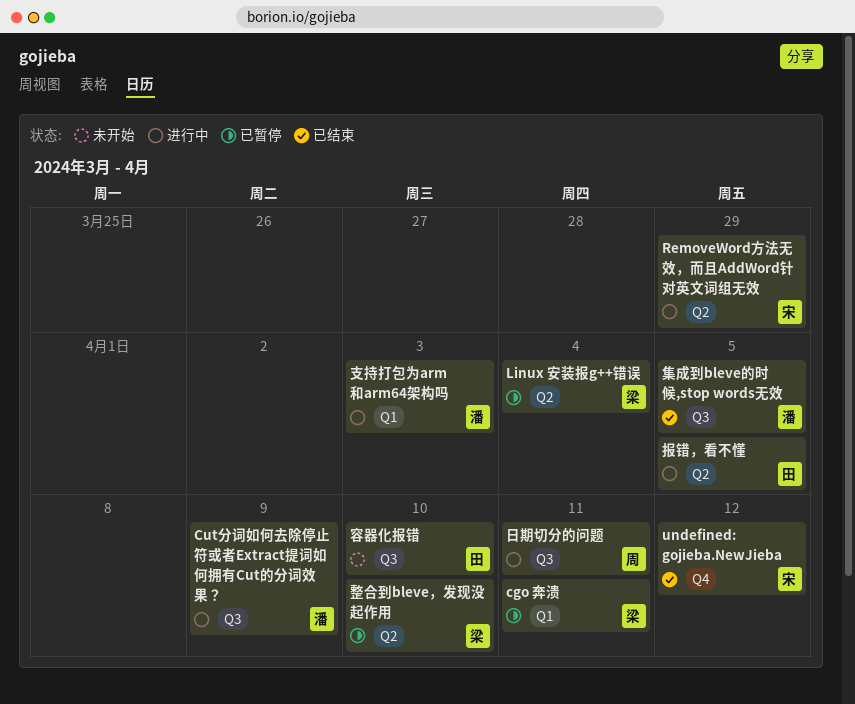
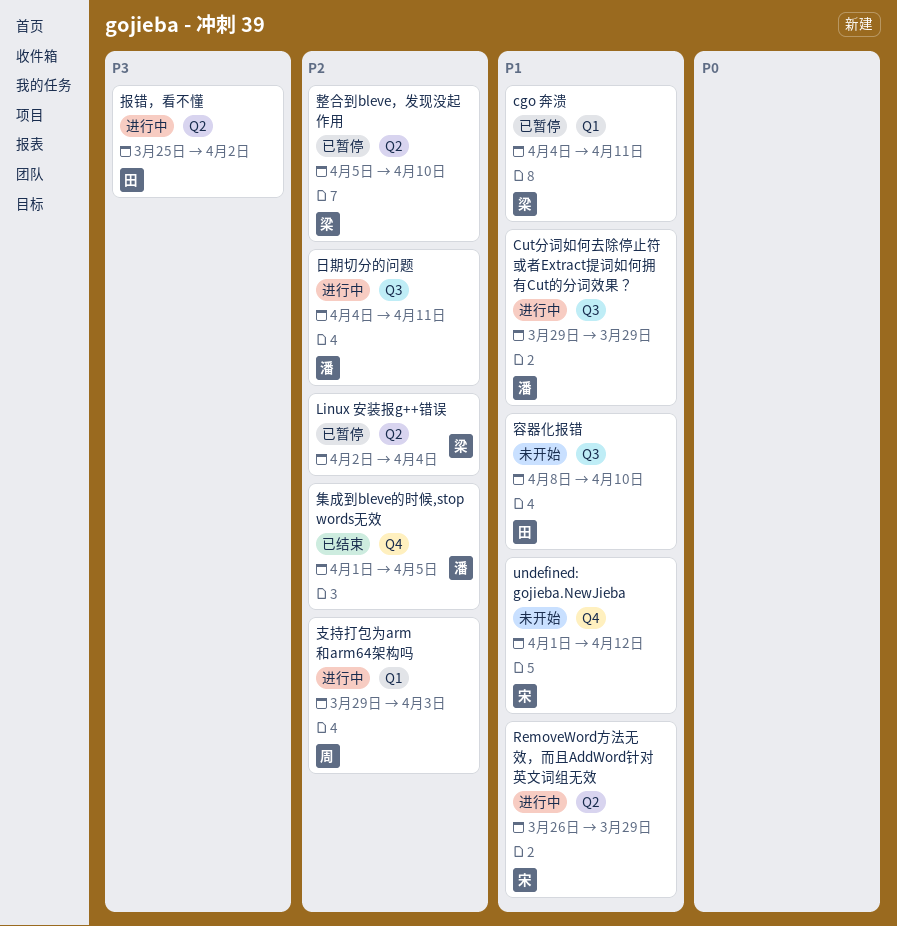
Cut分词如何去除停止符或者Extract提词如何拥有Cut的分词效果？, due: Apr 9 -> Mar 29
undefined: gojieba.NewJieba, status: 已结束 -> 未开始
报错，看不懂, due: Apr 5 -> Apr 2
支持打包为arm 和arm64架构吗, owner: 潘 -> 周
日期切分的问题, owner: 周 -> 潘
集成到bleve的时候,stop words无效, label: Q3 -> Q4

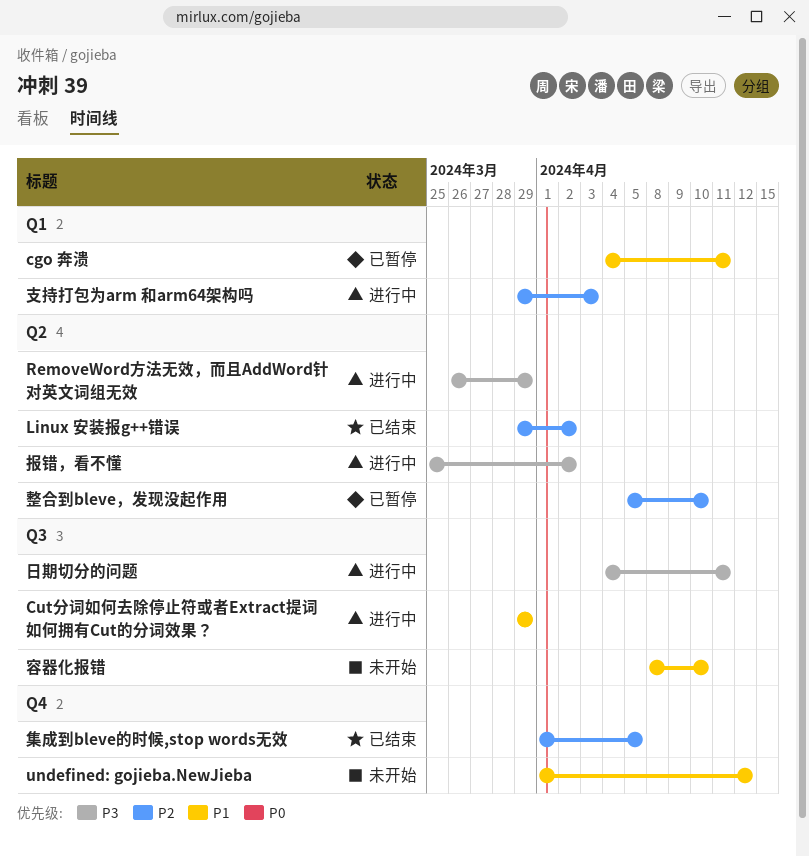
Linux 安装报g++错误, status: 已暂停 -> 已结束
Linux 安装报g++错误, start: Apr 2 -> Mar 29
Linux 安装报g++错误, due: Apr 4 -> Apr 2
RemoveWord方法无效，而且AddWord针对英文词组无效, priority: P1 -> P3
日期切分的问题, priority: P2 -> P3

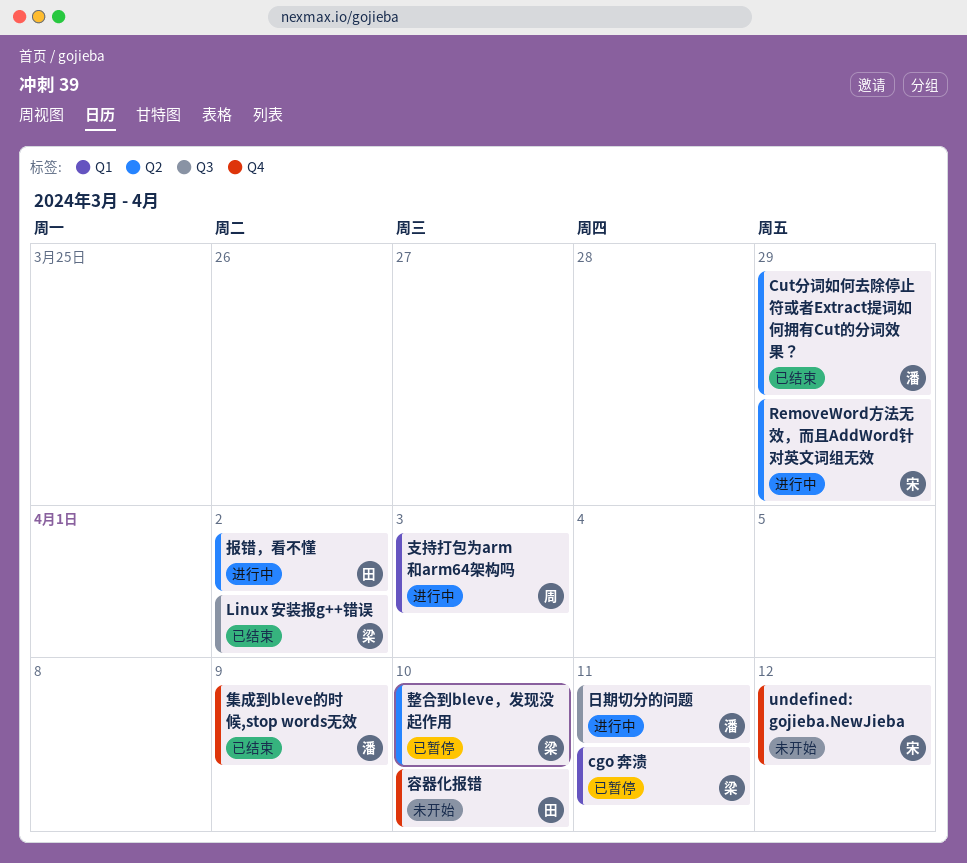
Cut分词如何去除停止符或者Extract提词如何拥有Cut的分词效果？, status: 进行中 -> 已结束
Cut分词如何去除停止符或者Extract提词如何拥有Cut的分词效果？, label: Q3 -> Q2
Linux 安装报g++错误, label: Q2 -> Q3
容器化报错, label: Q3 -> Q4
集成到bleve的时候,stop words无效, due: Apr 5 -> Apr 9

